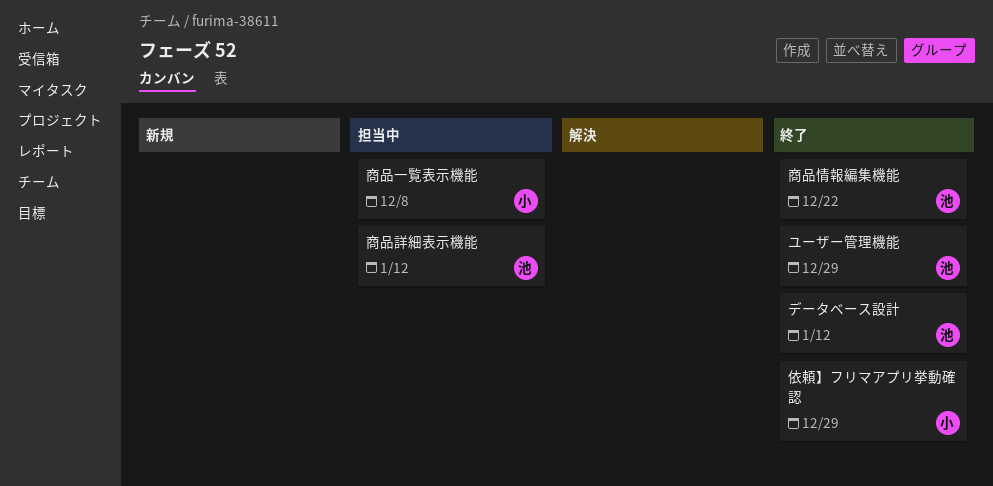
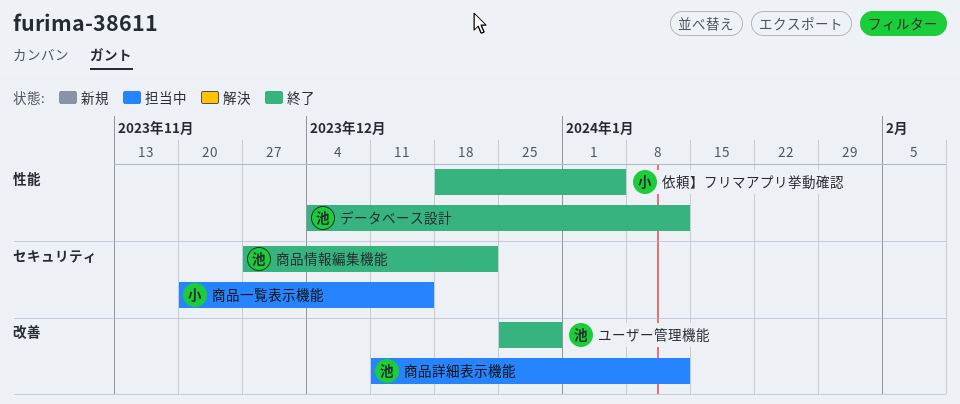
依頼】フリマアプリ挙動確認, due: Dec 29 -> Jan 5
商品一覧表示機能, due: Dec 8 -> Dec 15

